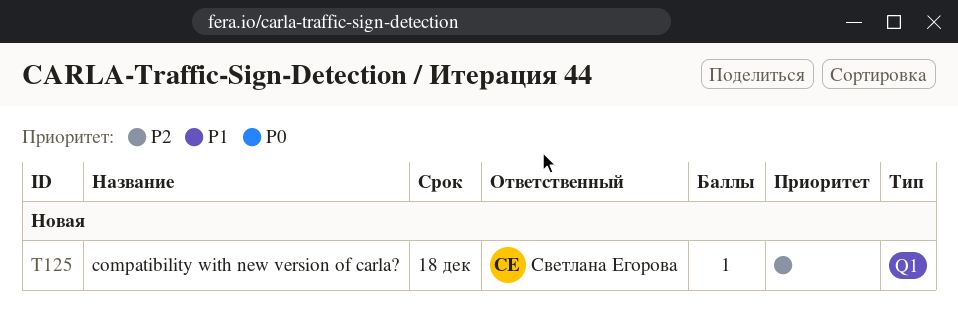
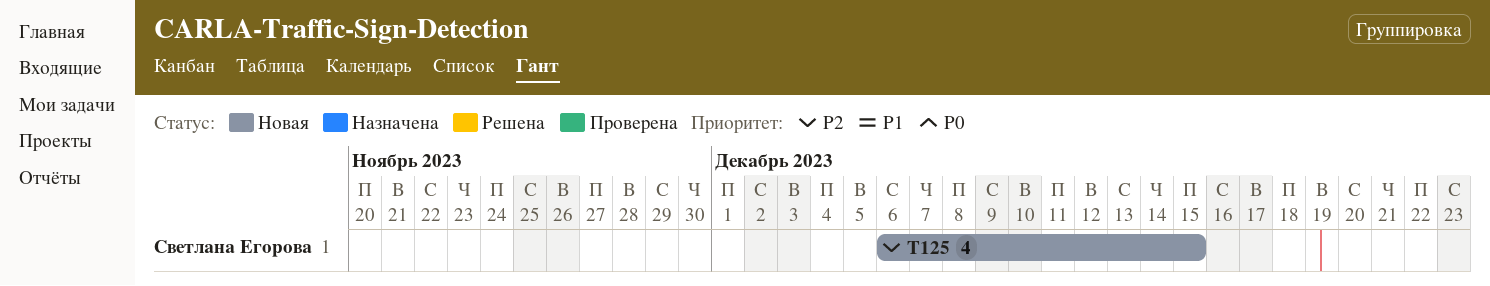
T125, estimate: 1 -> 4
T125, due: Dec 18 -> Dec 15

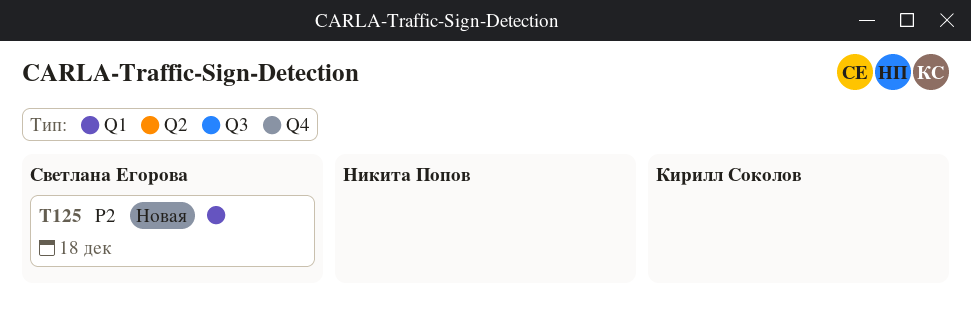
T125, due: Dec 15 -> Dec 18

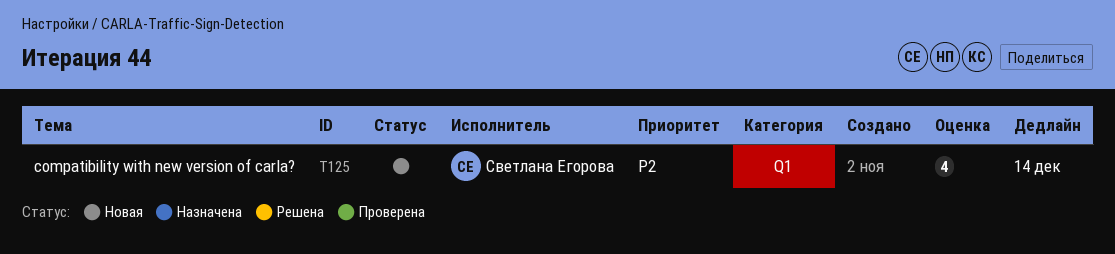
T125, due: Dec 18 -> Dec 14

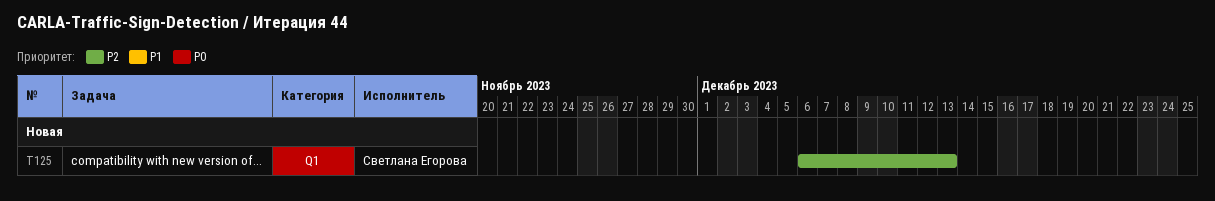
T125, due: Dec 14 -> Dec 13

